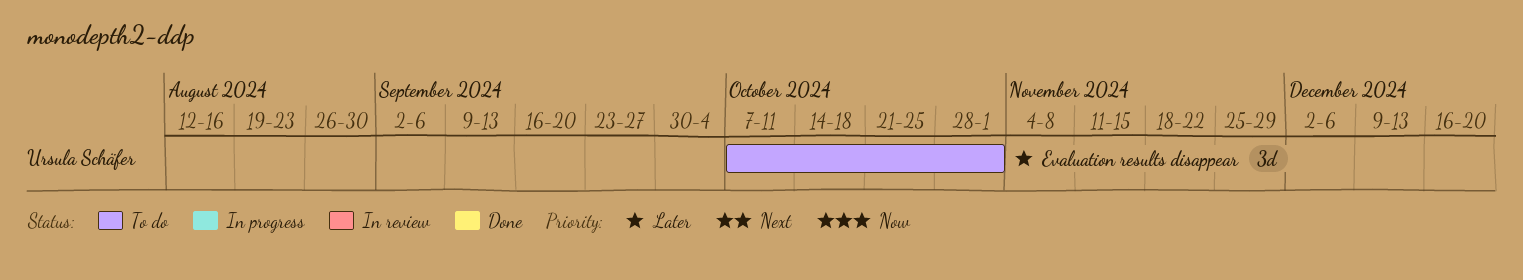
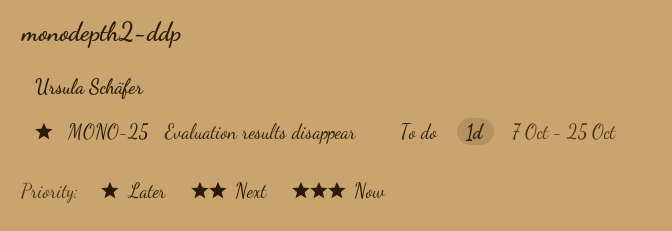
Evaluation results disappear, estimate: 3d -> 1d
Evaluation results disappear, due: Nov 1 -> Oct 25

